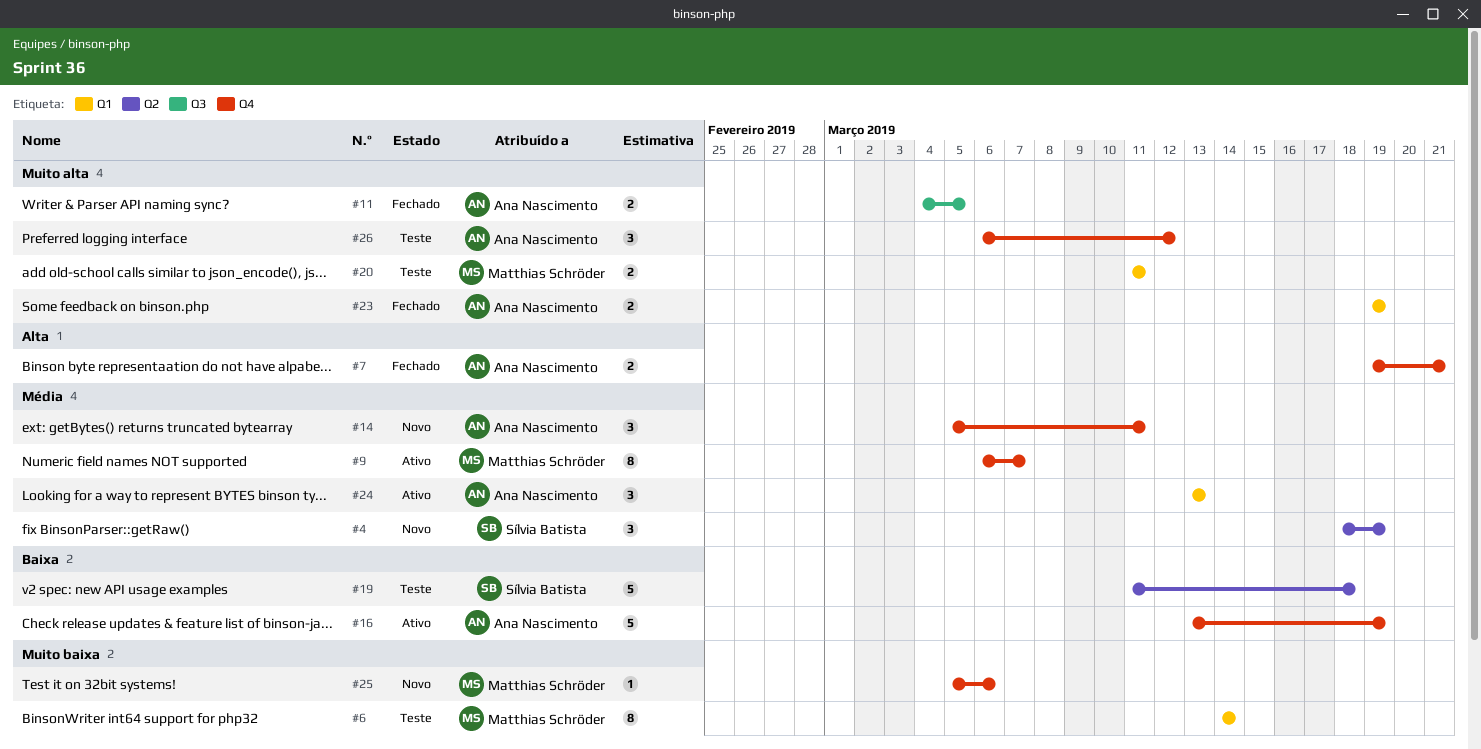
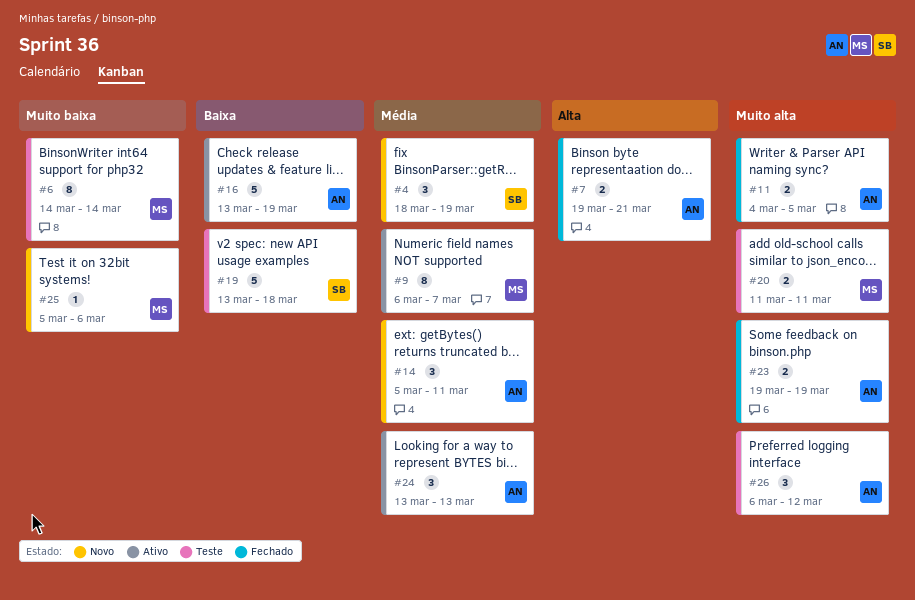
#19, start: Mar 11 -> Mar 13

